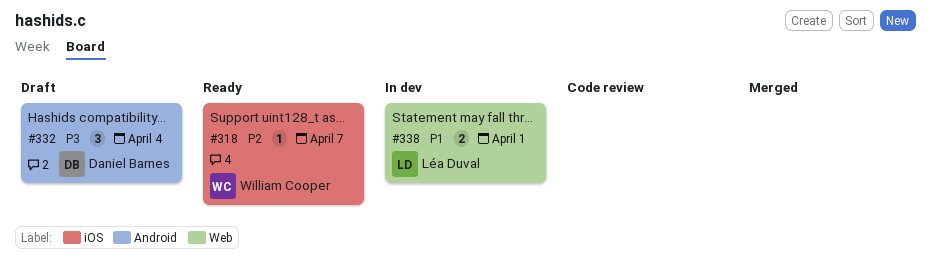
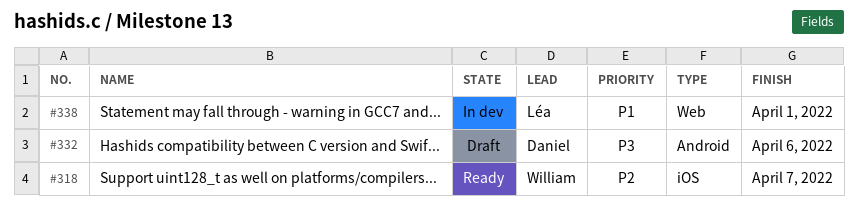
#332, due: Apr 4 -> Apr 6

